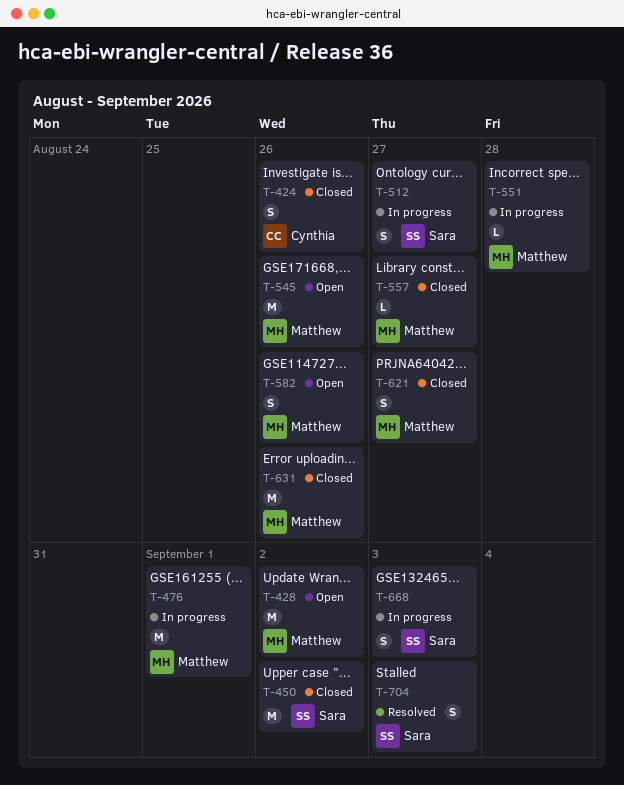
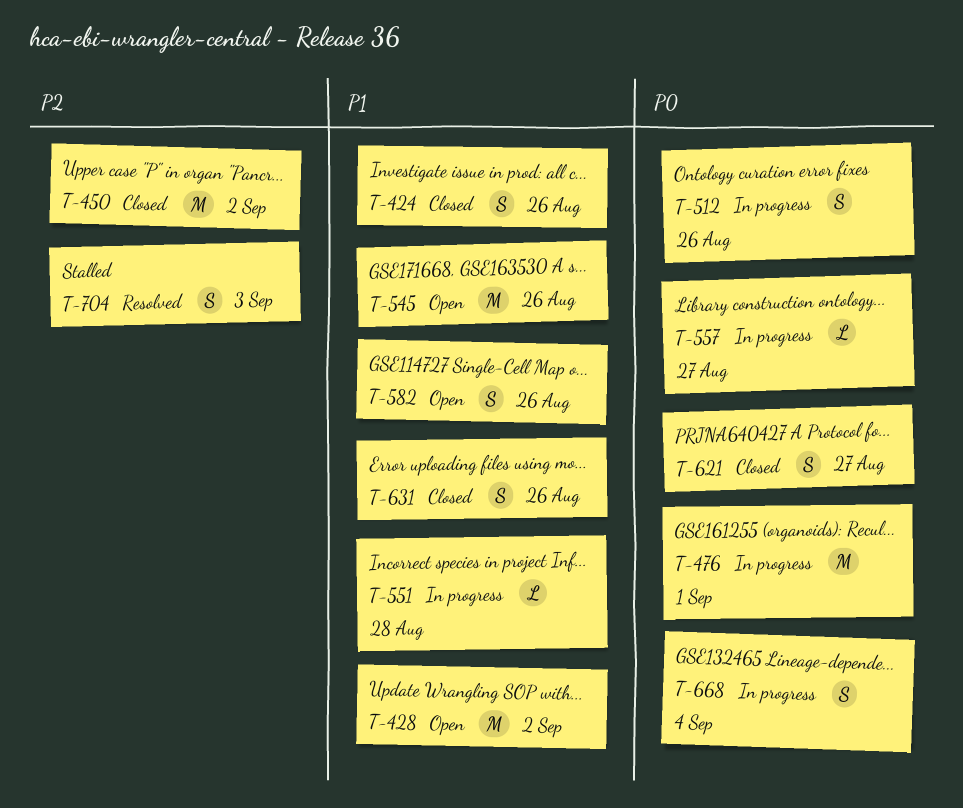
T-512, due: Aug 27 -> Aug 26
T-557, status: Closed -> In progress
T-631, estimate: M -> S
T-668, due: Sep 3 -> Sep 4

